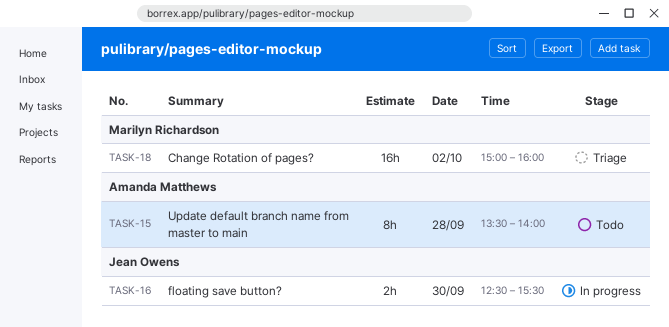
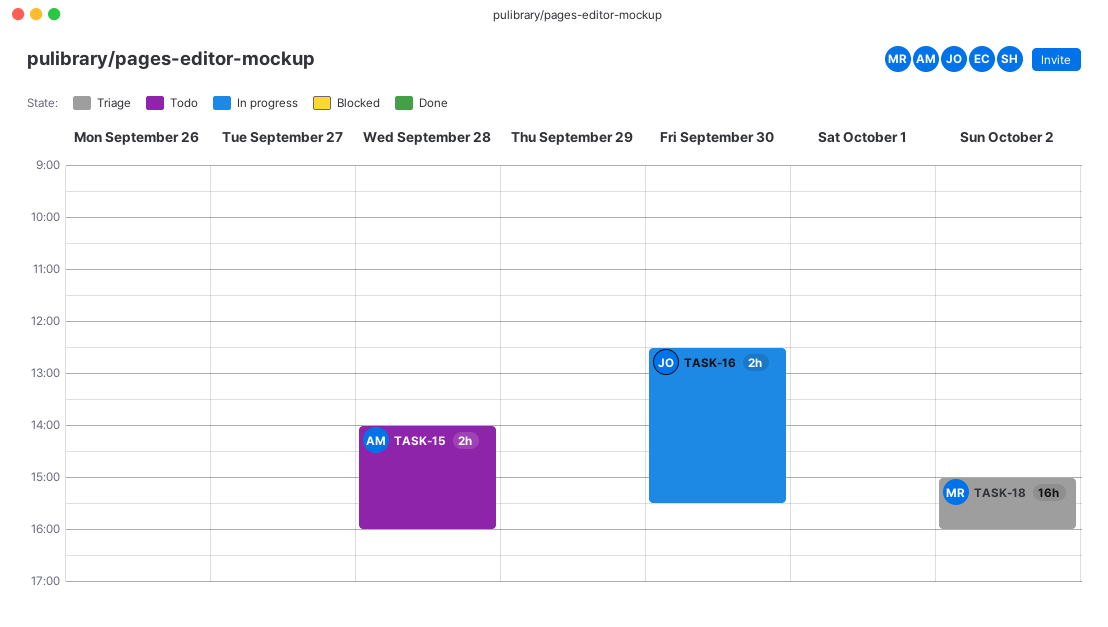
TASK-15, estimate: 8h -> 2h
TASK-15, begins: 13:30 -> 14:00
TASK-15, ends: 14:00 -> 16:00

